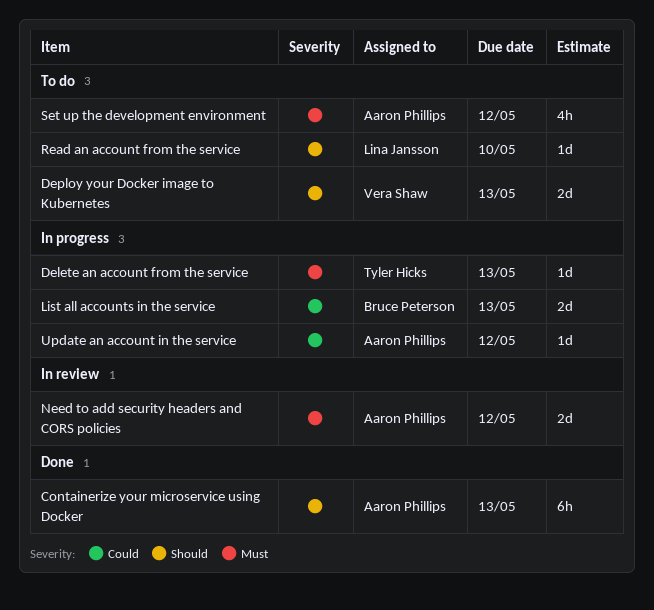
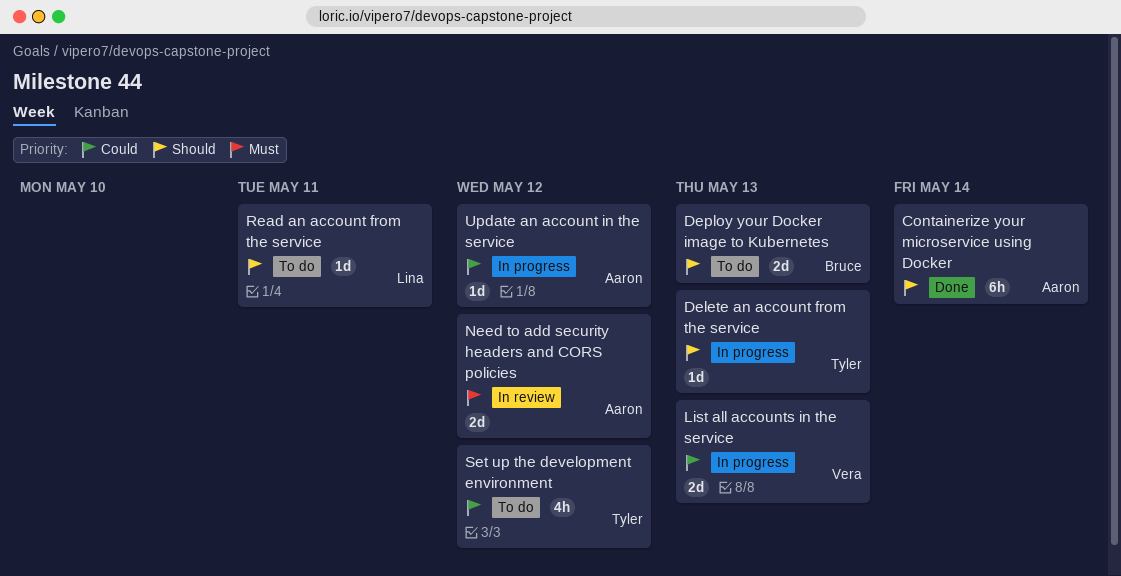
Containerize your microservice using Docker, due: May 13 -> May 14
Delete an account from the service, priority: Must -> Should
Deploy your Docker image to Kubernetes, owner: Vera Shaw -> Bruce Peterson
List all accounts in the service, owner: Bruce Peterson -> Vera Shaw
Read an account from the service, due: May 10 -> May 11
Set up the development environment, owner: Aaron Phillips -> Tyler Hicks
Set up the development environment, priority: Must -> Could

